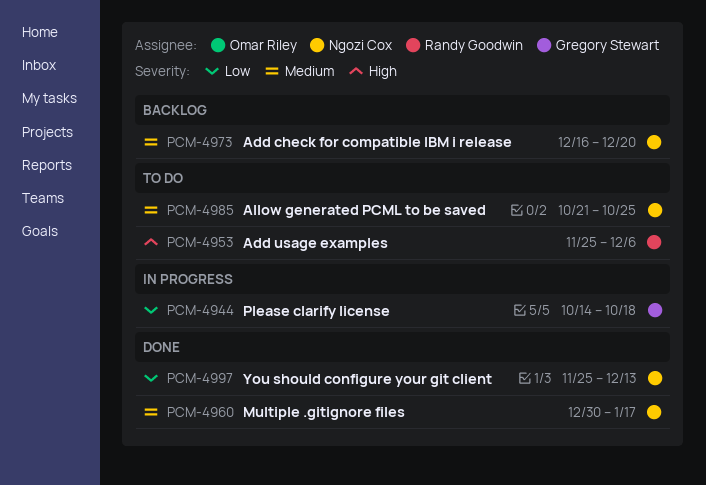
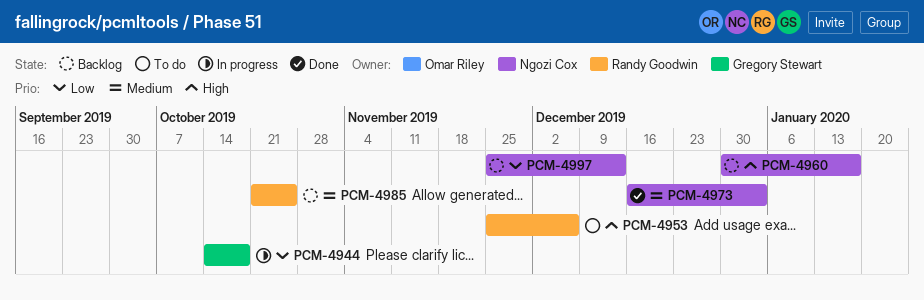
PCM-4960, status: Done -> Backlog
PCM-4960, priority: Medium -> High
PCM-4973, status: Backlog -> Done
PCM-4973, due: Dec 20 -> Jan 3
PCM-4985, status: To do -> Backlog
PCM-4985, owner: Ngozi Cox -> Randy Goodwin
PCM-4997, status: Done -> Backlog

